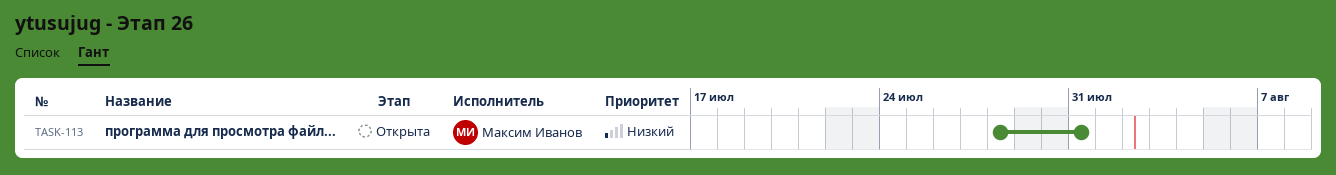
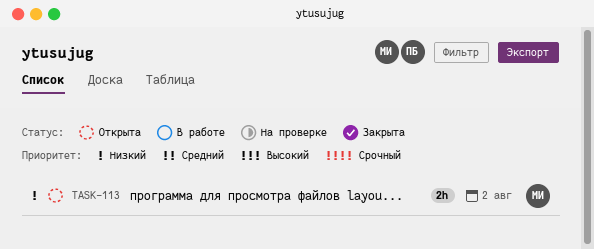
TASK-113, due: Jul 31 -> Aug 2

